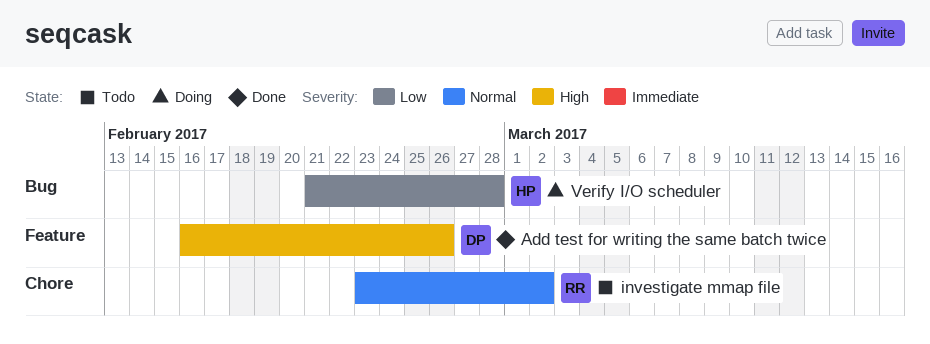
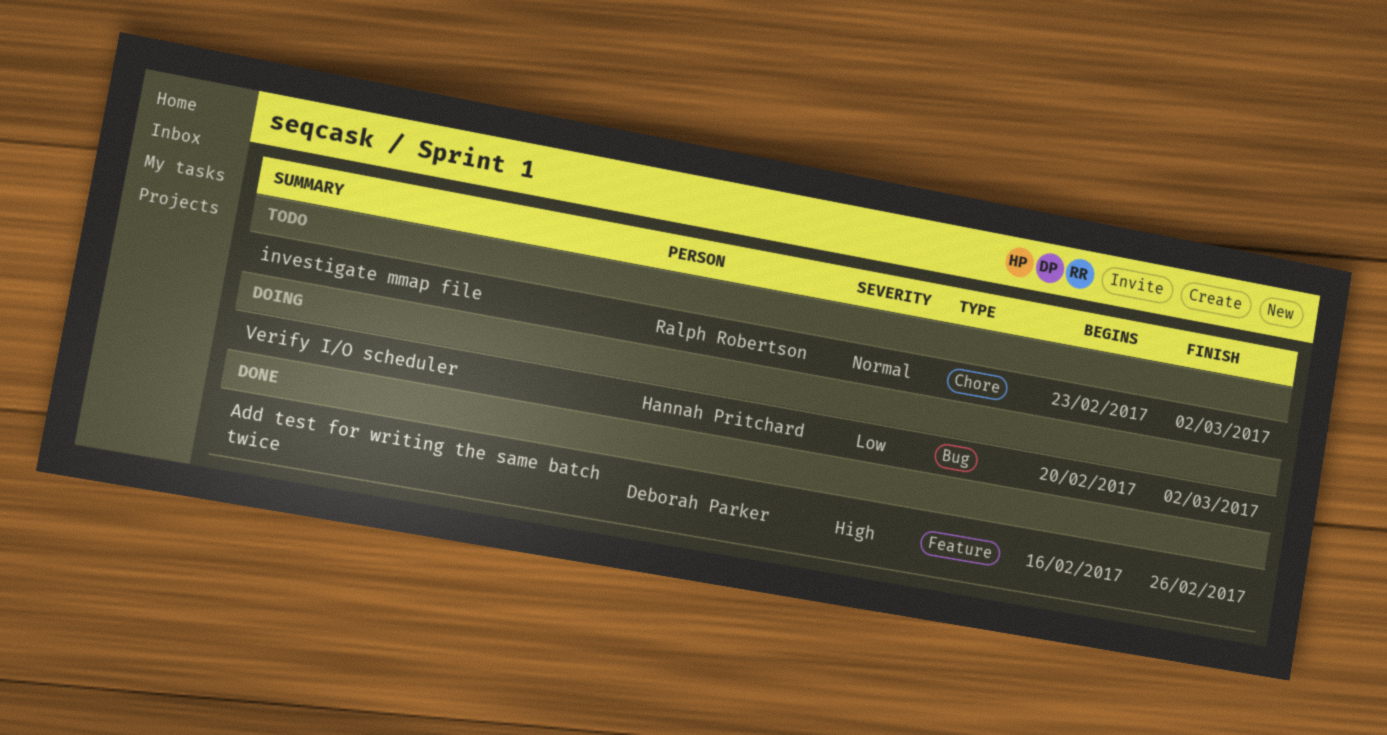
Verify I/O scheduler, start: Feb 21 -> Feb 20
Verify I/O scheduler, due: Feb 28 -> Mar 2

